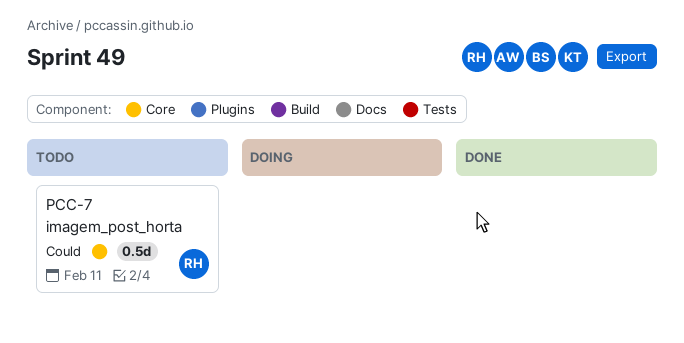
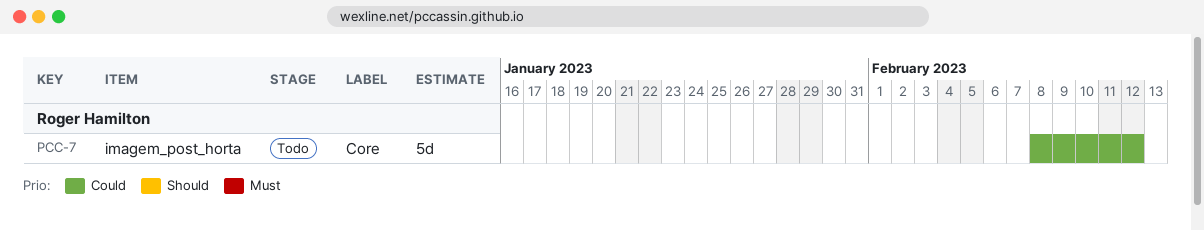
PCC-7, estimate: 0.5d -> 5d
PCC-7, due: Feb 11 -> Feb 12

